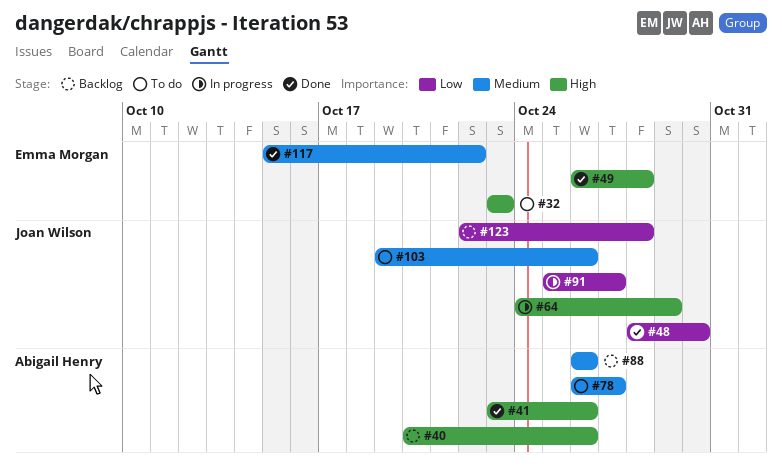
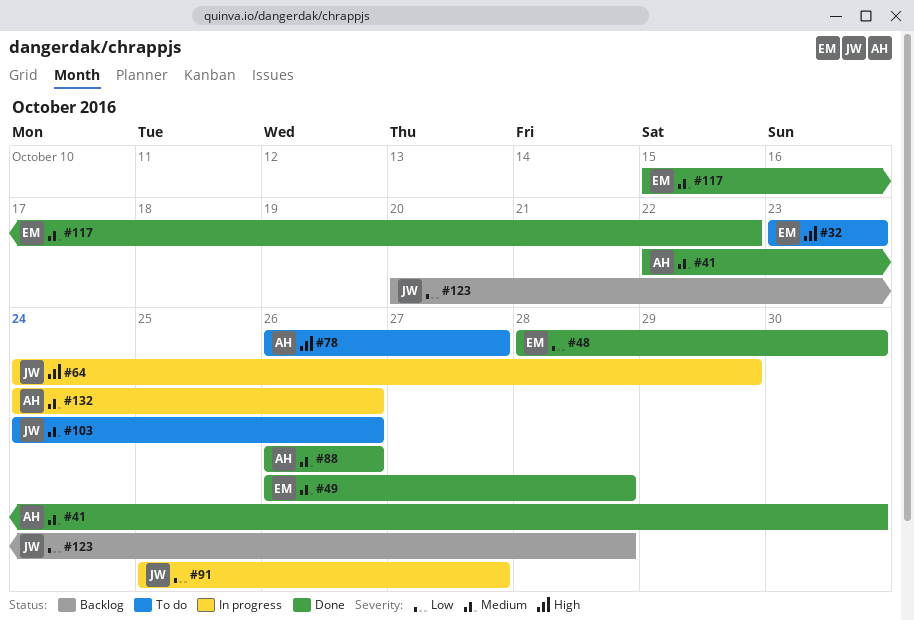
#40: present -> none
#41, priority: High -> Medium
#41, start: Oct 23 -> Oct 22
#41, due: Oct 26 -> Oct 30
#48, owner: Joan Wilson -> Emma Morgan
#49, priority: High -> Medium
#78, priority: Medium -> High
#88, status: Backlog -> Done
#103, start: Oct 19 -> Oct 24
#123, start: Oct 22 -> Oct 20
#132: none -> present

